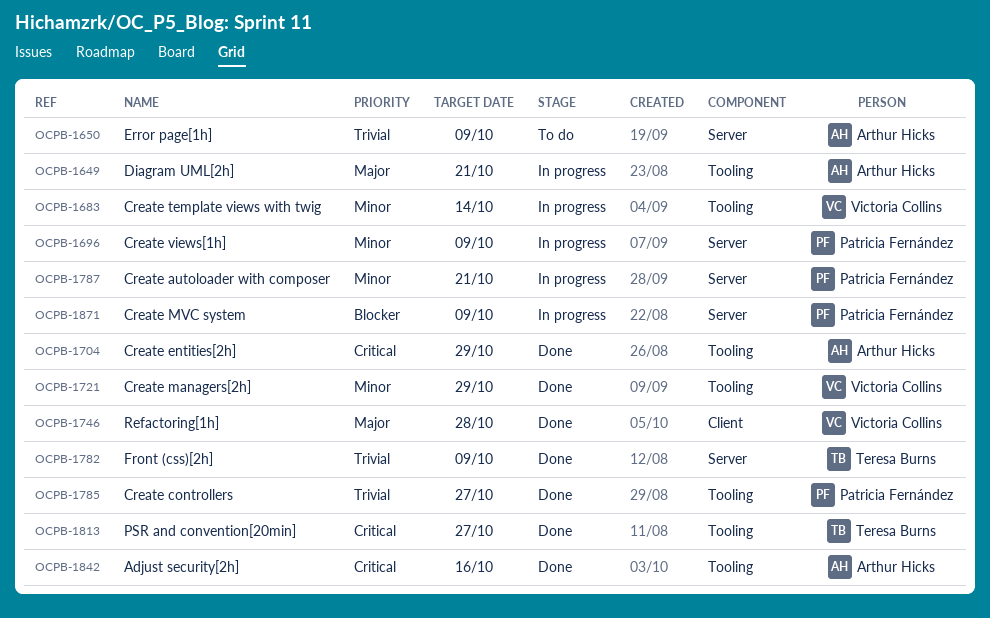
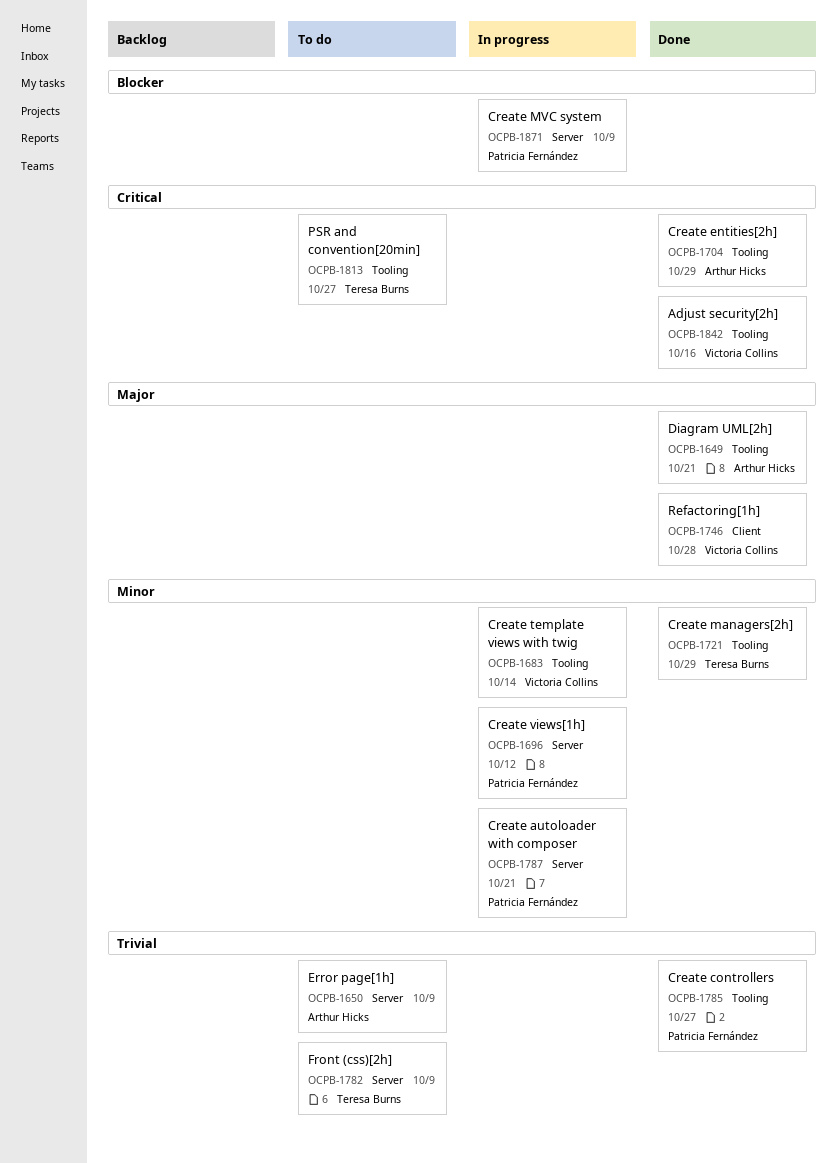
OCPB-1649, status: In progress -> Done
OCPB-1696, due: Oct 9 -> Oct 12
OCPB-1721, owner: Victoria Collins -> Teresa Burns
OCPB-1782, status: Done -> To do
OCPB-1813, status: Done -> To do
OCPB-1842, owner: Arthur Hicks -> Victoria Collins

